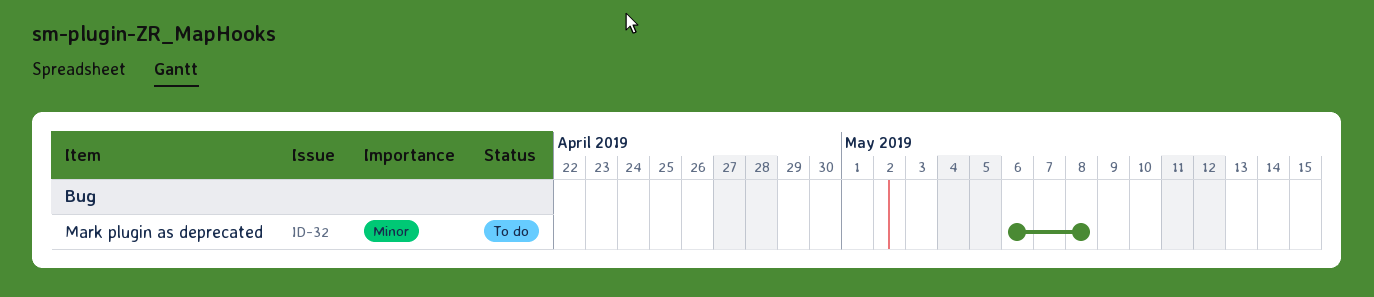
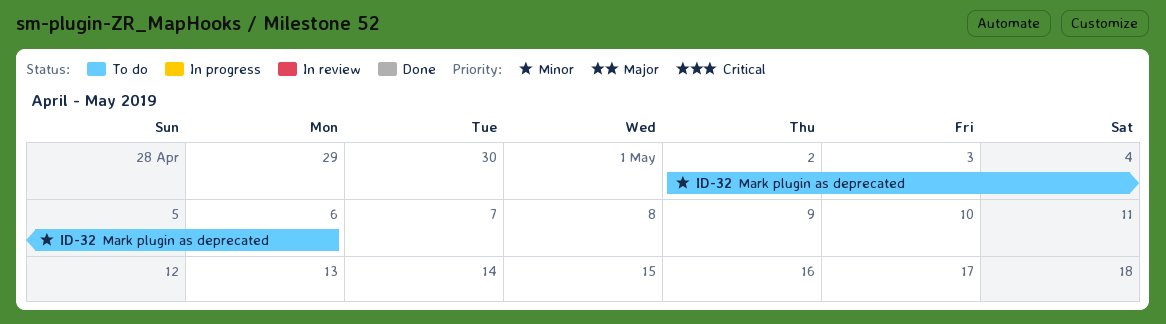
ID-32, start: May 6 -> May 2
ID-32, due: May 8 -> May 6

